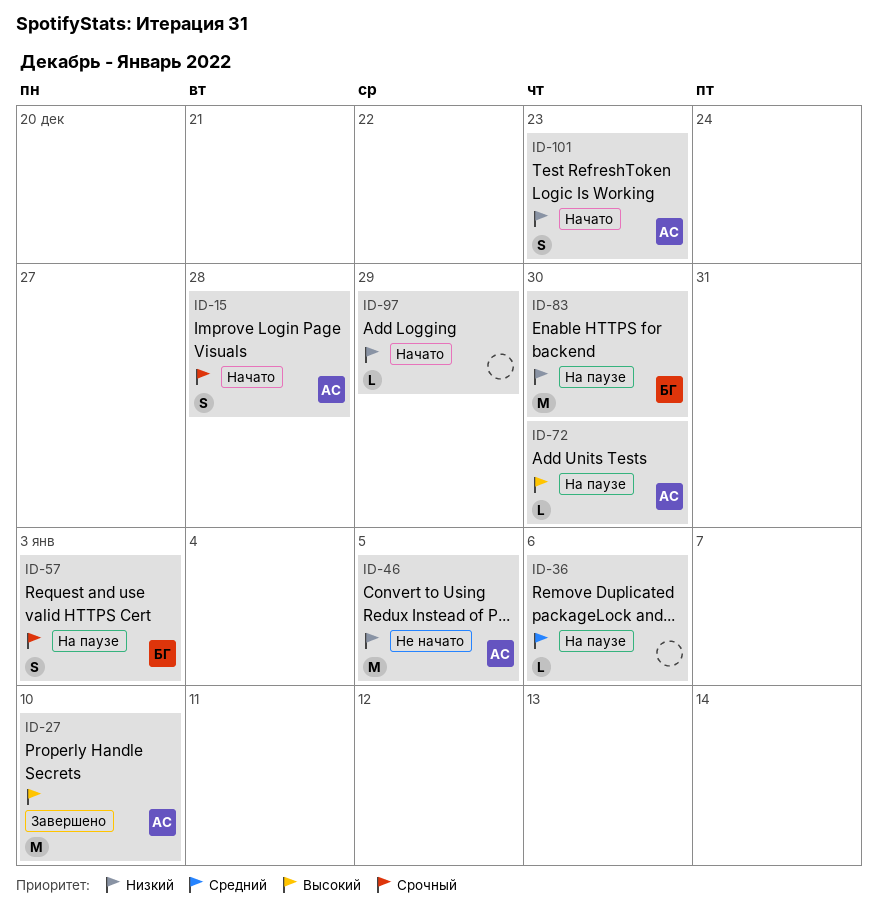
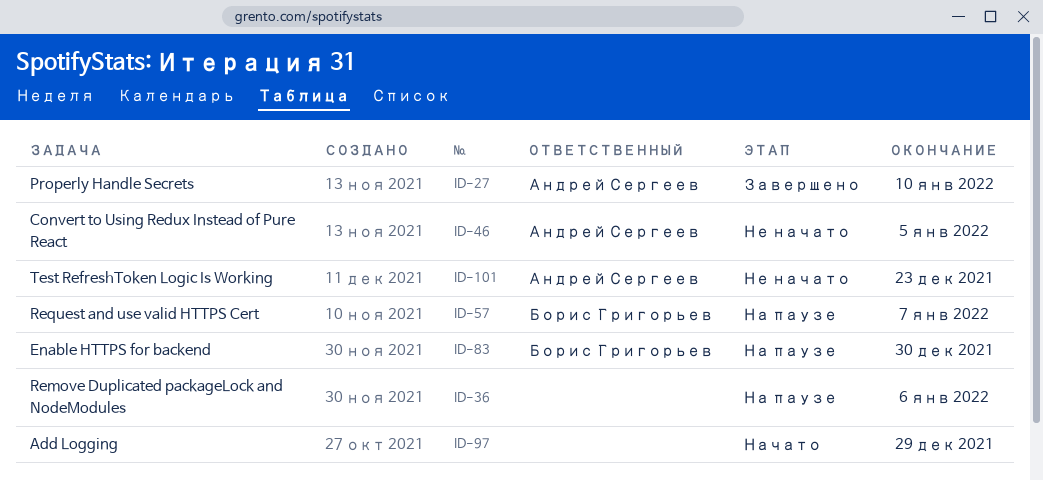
ID-15: present -> none
ID-57, due: Jan 3 -> Jan 7
ID-72: present -> none
ID-101, status: Начато -> Не начато

